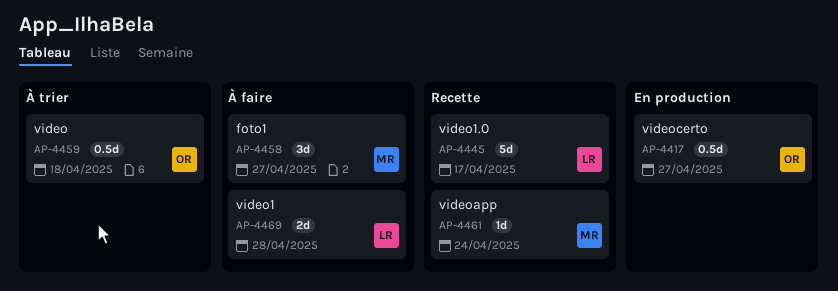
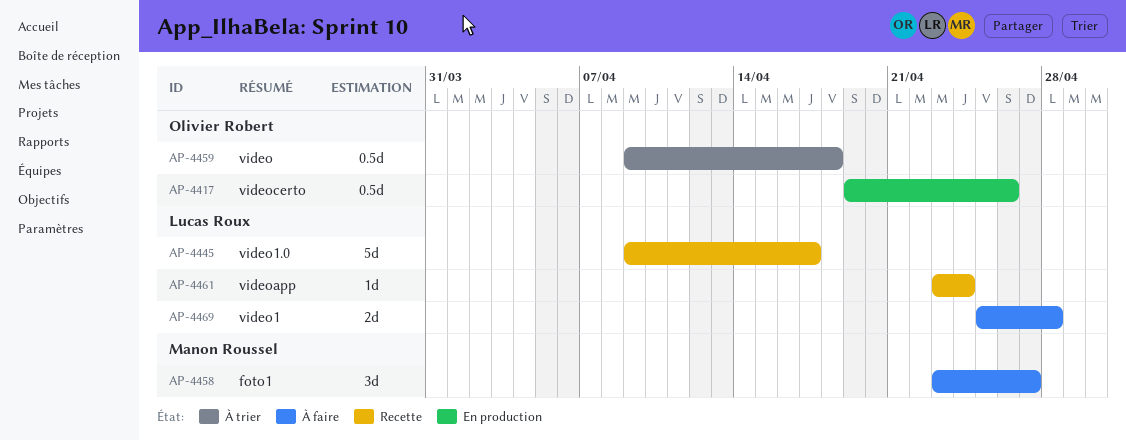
AP-4417, due: Apr 27 -> Apr 26
AP-4461, owner: Manon Roussel -> Lucas Roux

